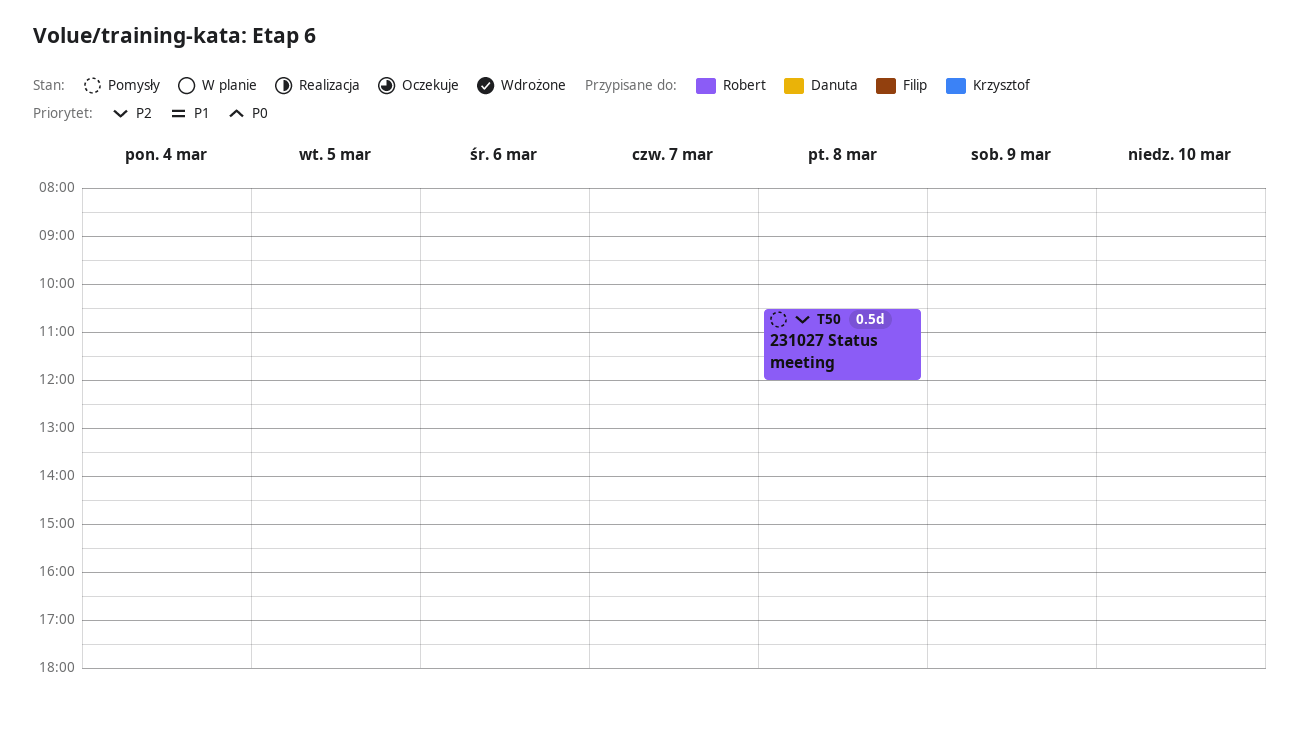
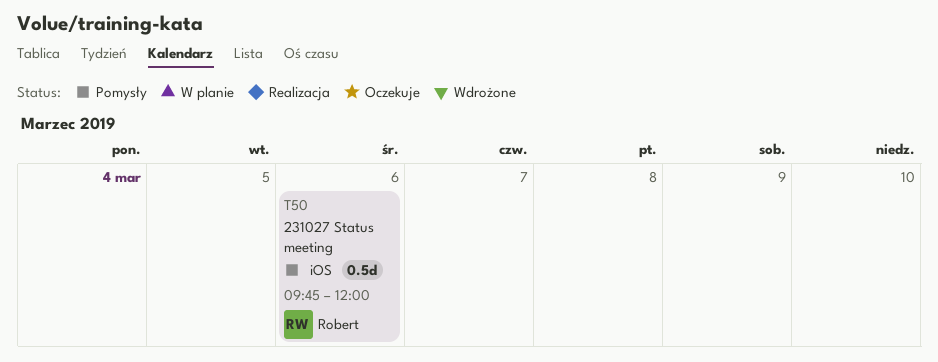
T50, day: Mar 8 -> Mar 6
T50, begins: 10:30 -> 09:45

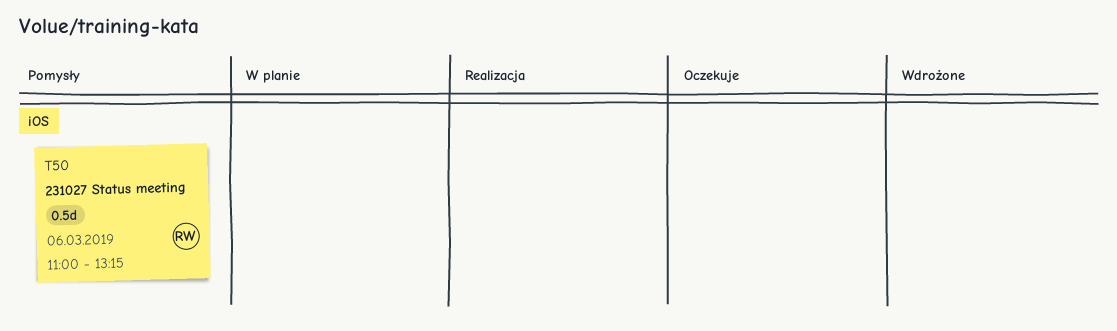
T50, begins: 09:45 -> 11:00
T50, ends: 12:00 -> 13:15

